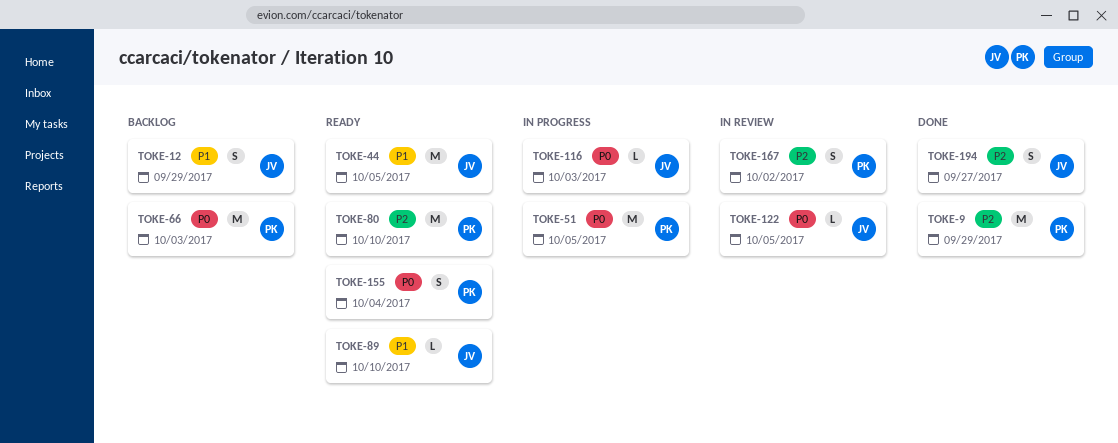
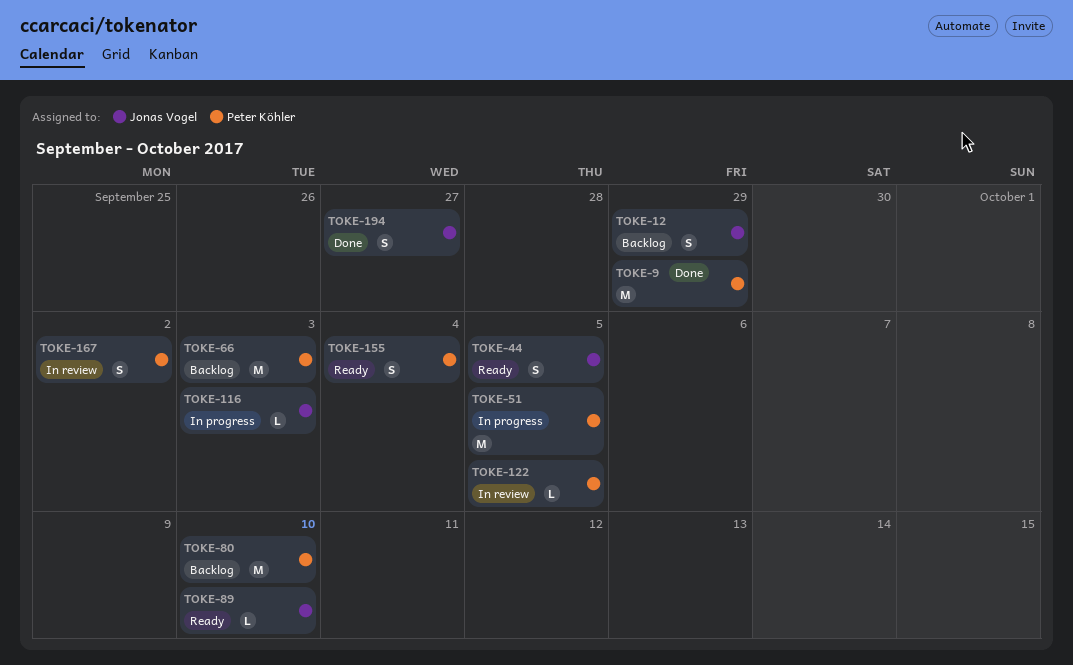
TOKE-44, estimate: M -> S
TOKE-80, status: Ready -> Backlog
TOKE-122, owner: Jonas Vogel -> Peter Köhler

